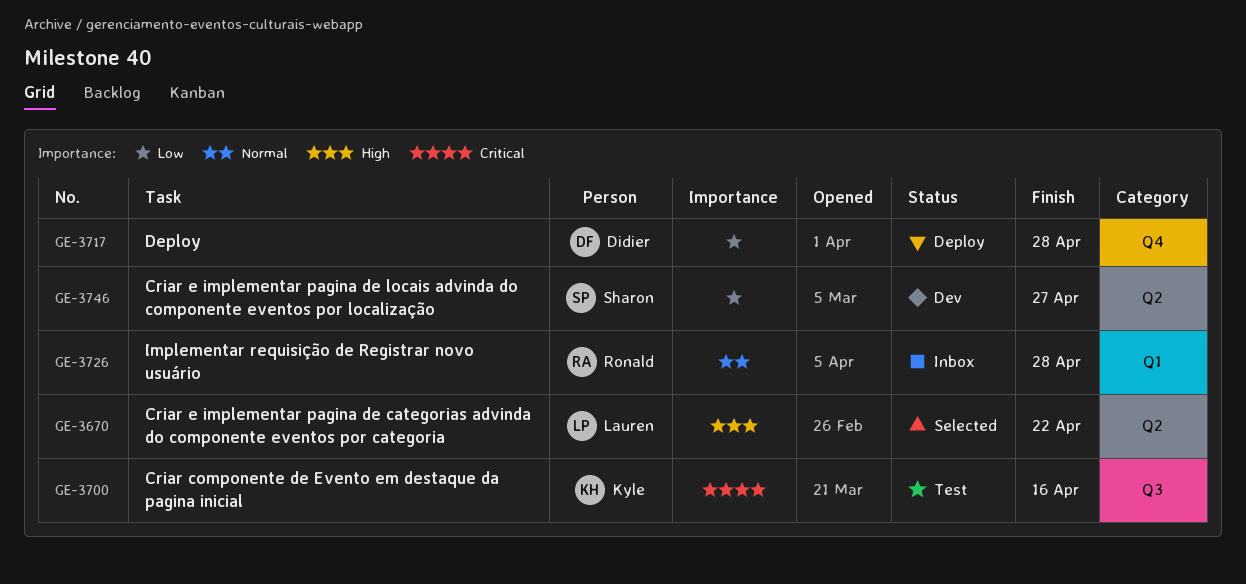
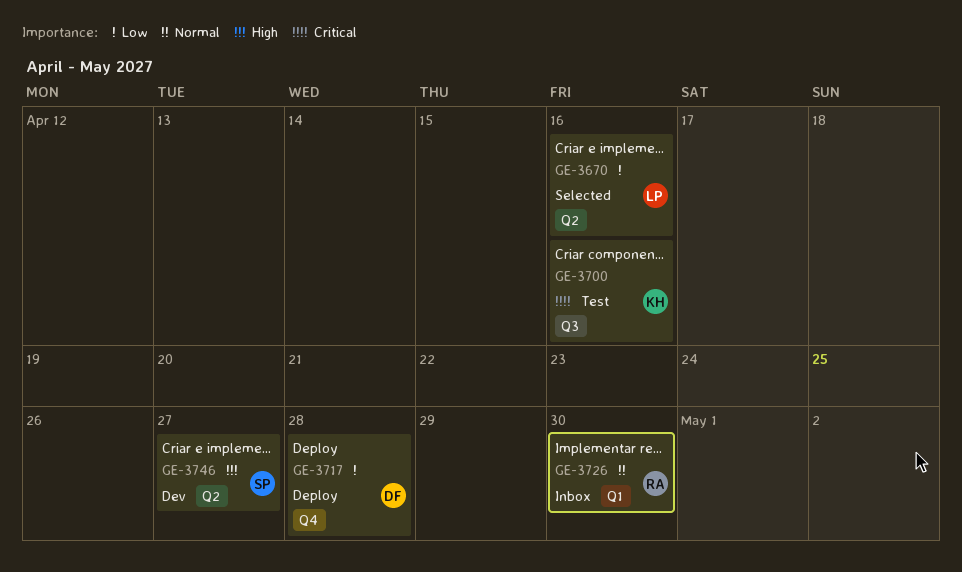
GE-3670, priority: High -> Low
GE-3670, due: Apr 22 -> Apr 16
GE-3726, due: Apr 28 -> Apr 30
GE-3746, priority: Low -> High

